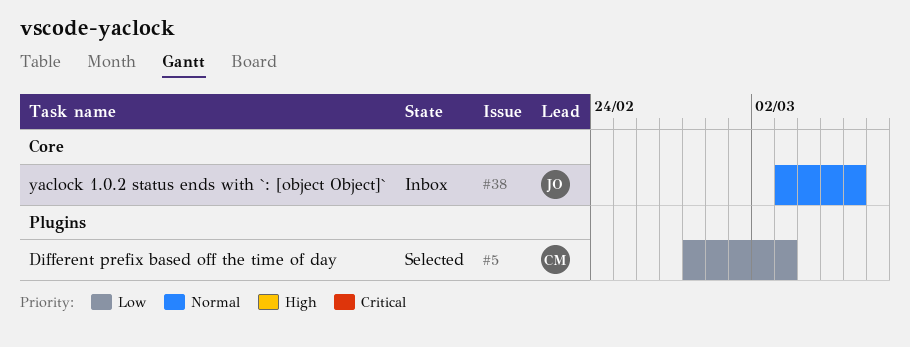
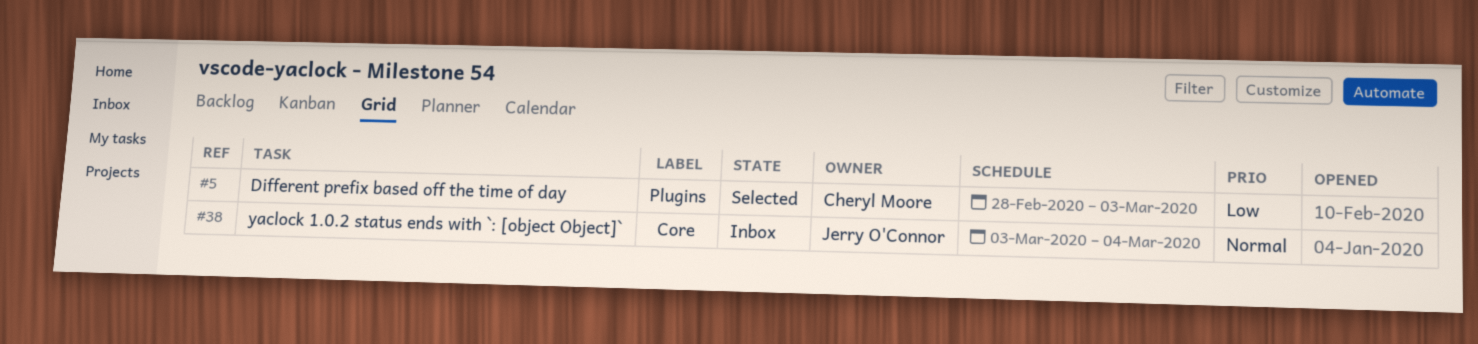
#38, due: Mar 6 -> Mar 4

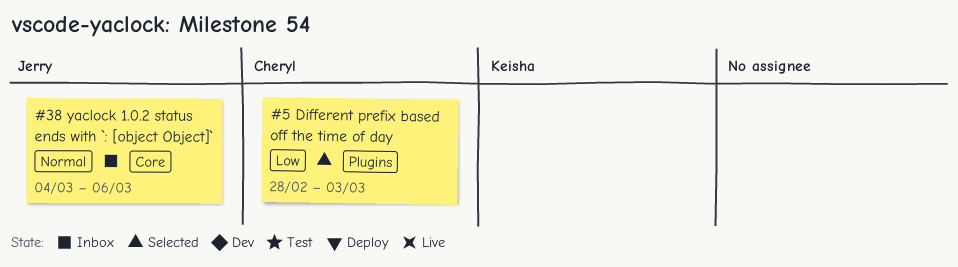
#38, start: Mar 3 -> Mar 4
#38, due: Mar 4 -> Mar 6

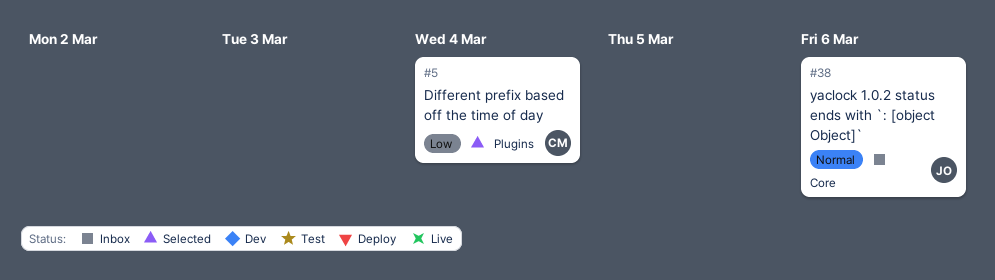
#5, due: Mar 3 -> Mar 4

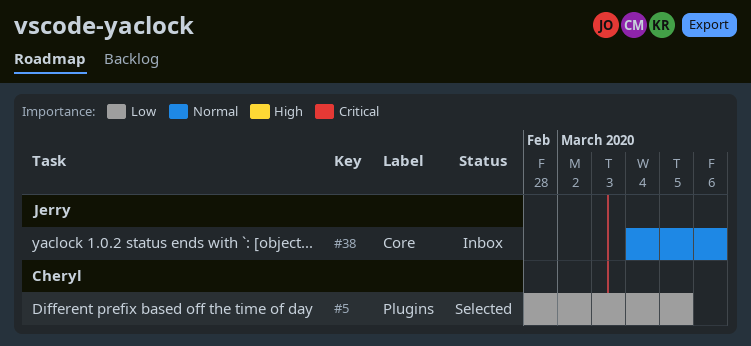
#5, due: Mar 4 -> Mar 5

